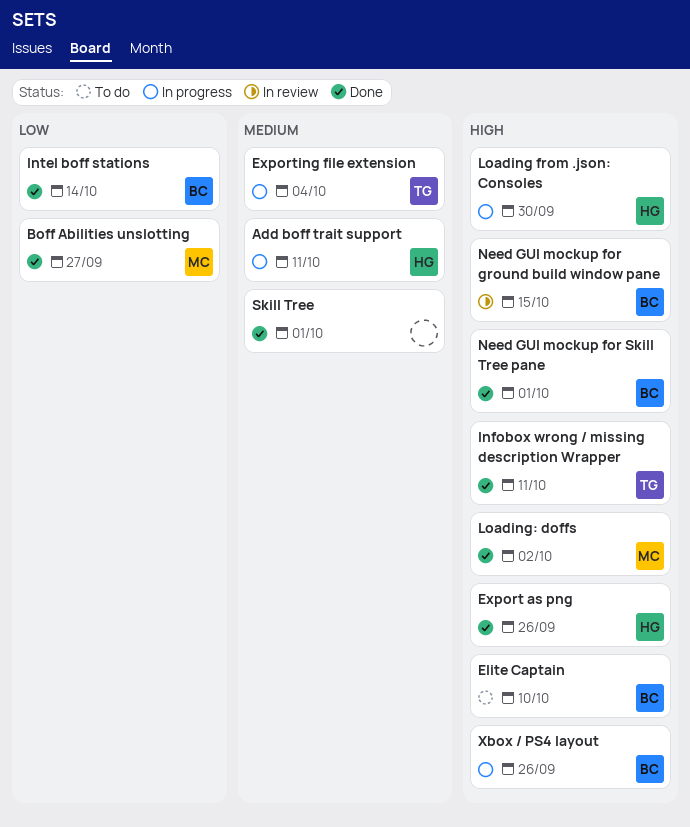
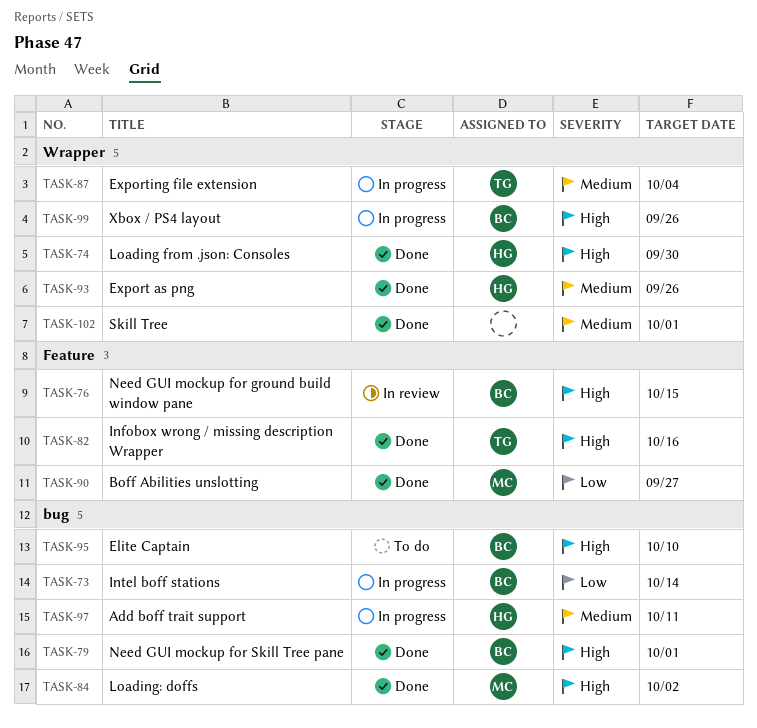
Export as png, priority: High -> Medium
Infobox wrong / missing description Wrapper, due: Oct 11 -> Oct 16
Intel boff stations, status: Done -> In progress
Loading from .json: Consoles, status: In progress -> Done

